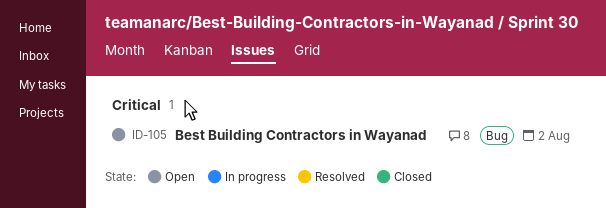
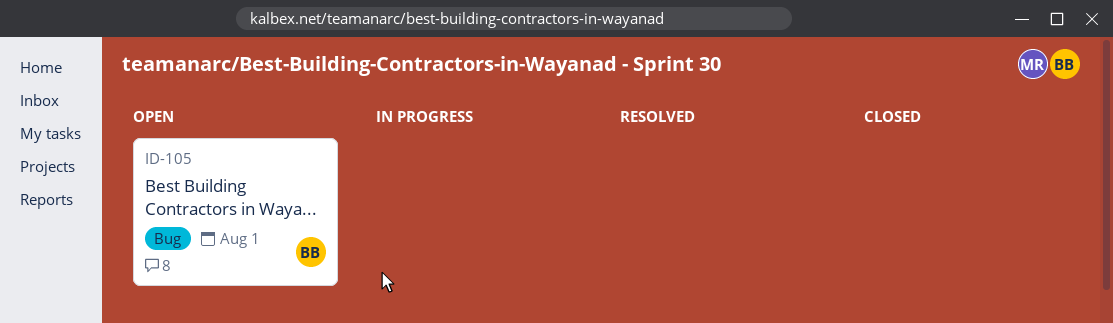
ID-105, due: Aug 2 -> Aug 1

